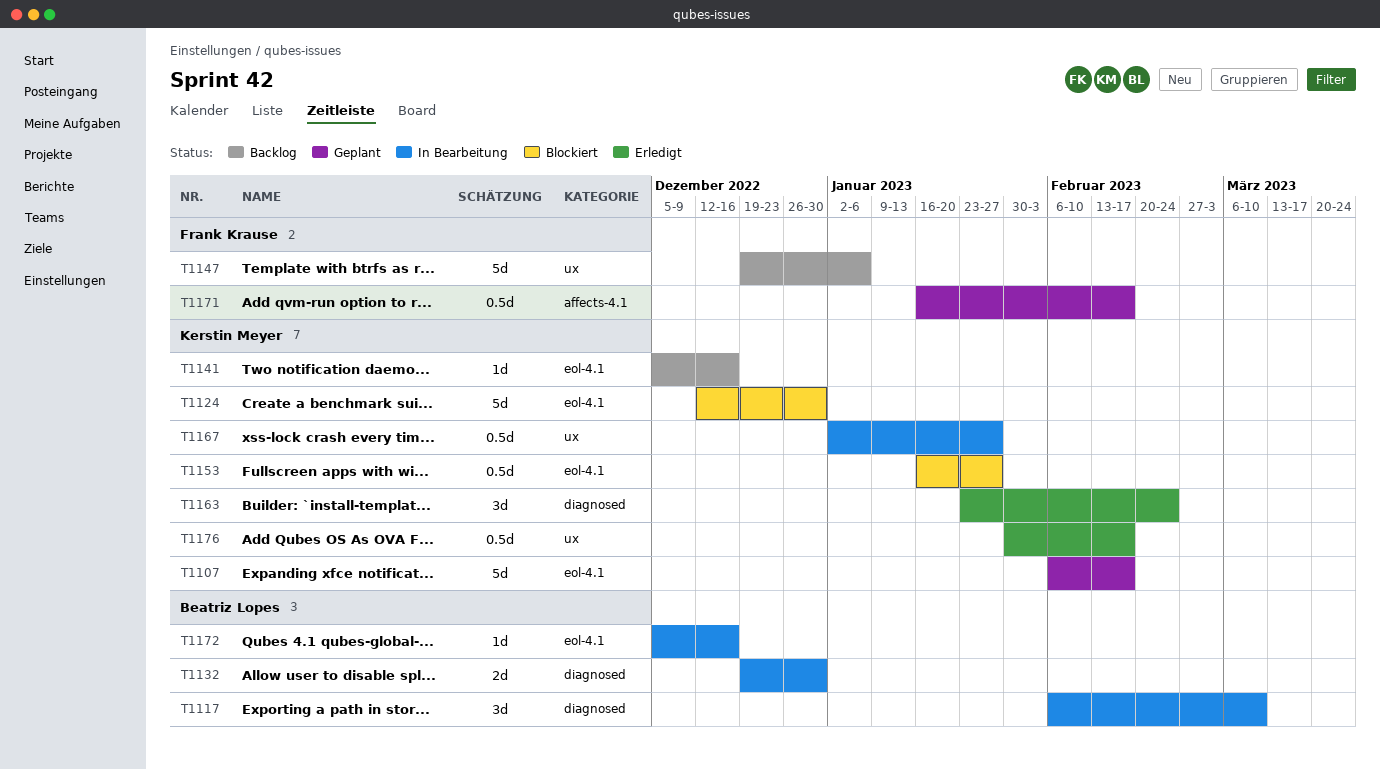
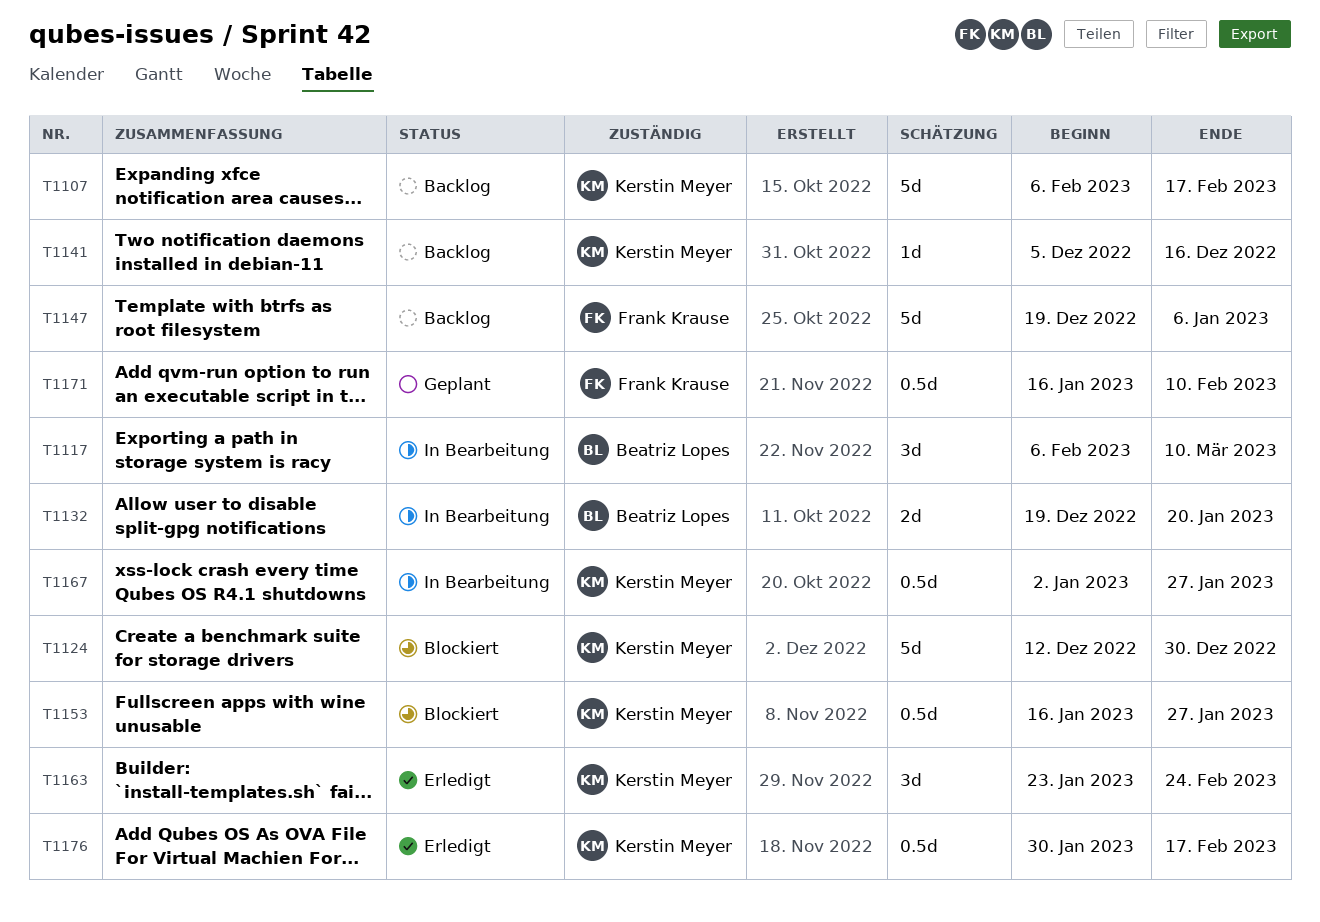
T1107, status: Geplant -> Backlog
T1132, due: Dec 30 -> Jan 20
T1171, due: Feb 17 -> Feb 10
T1172: present -> none

